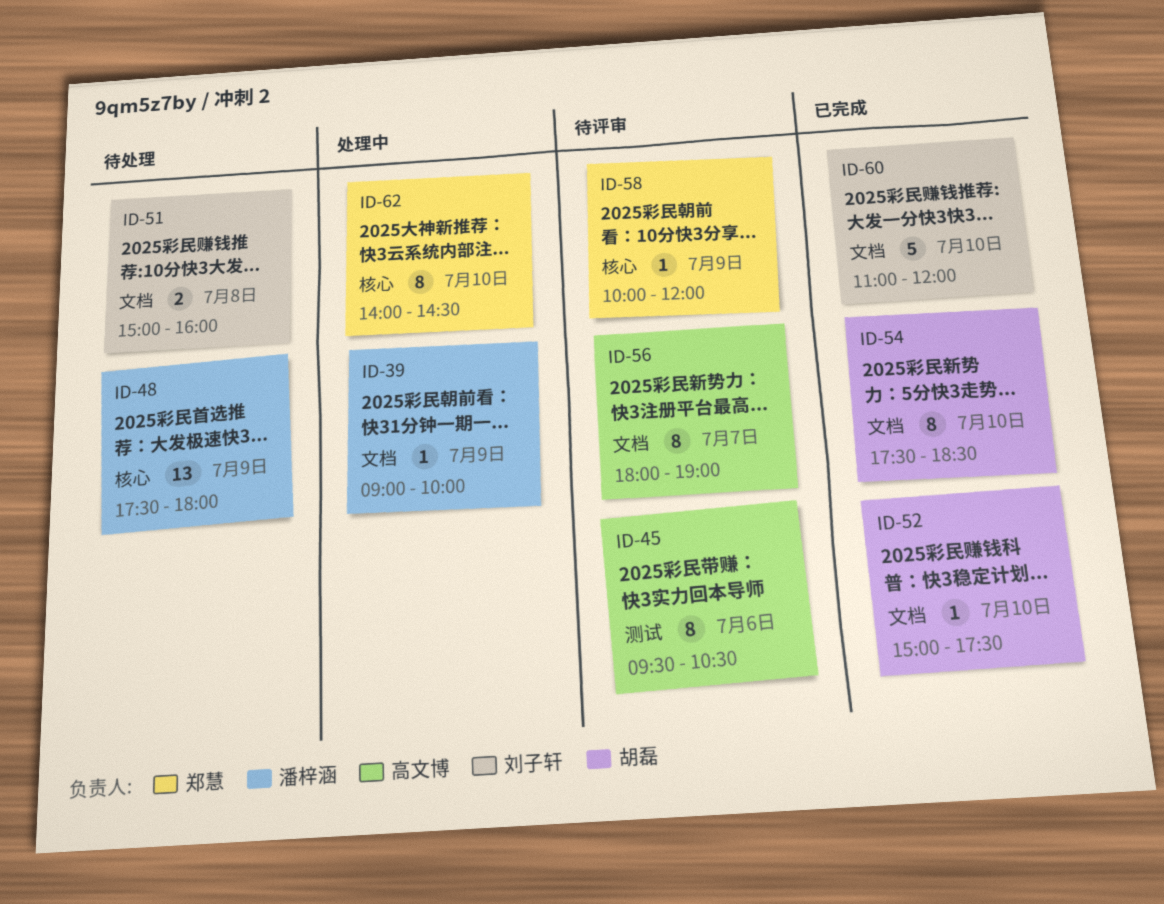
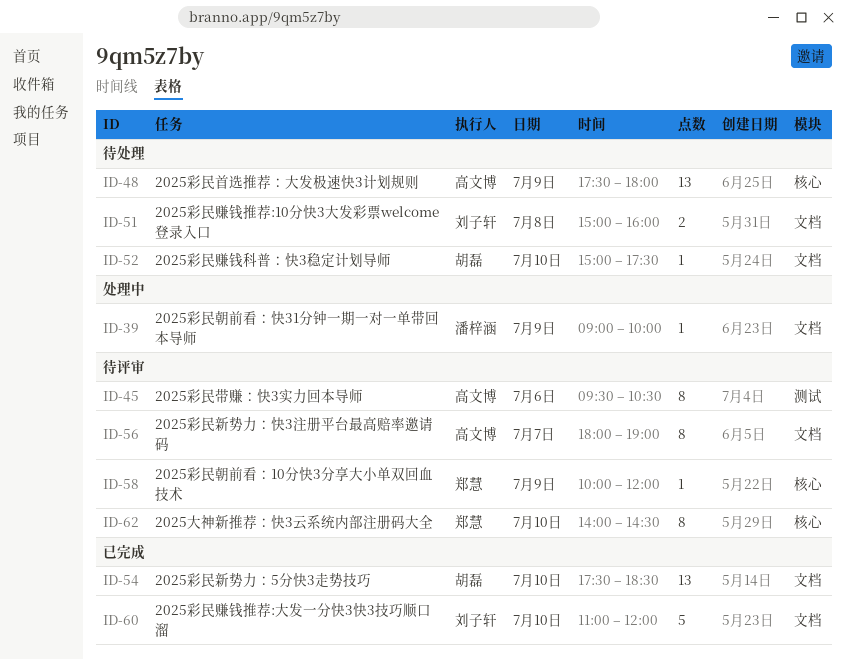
ID-48, owner: 潘梓涵 -> 高文博
ID-52, status: 已完成 -> 待处理
ID-54, estimate: 8 -> 13
ID-62, status: 处理中 -> 待评审

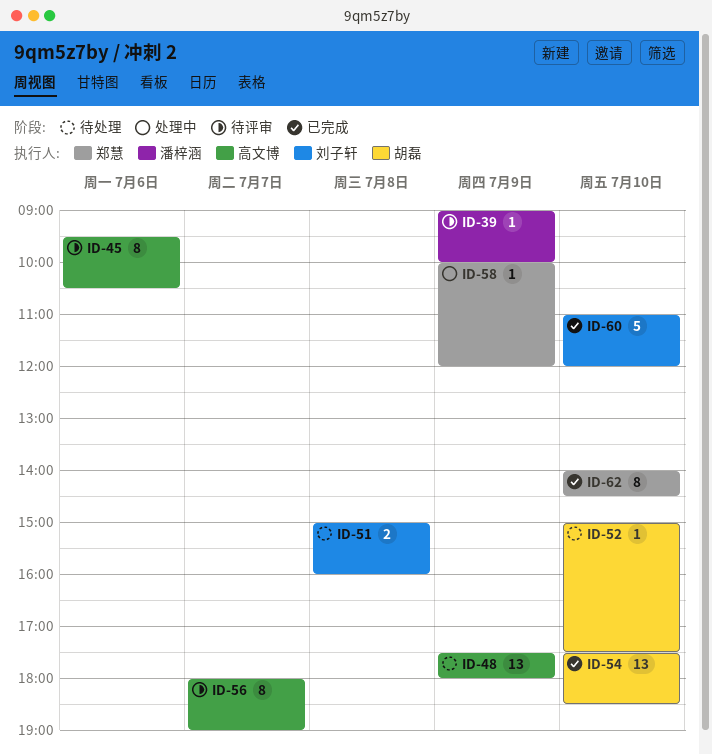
ID-39, status: 处理中 -> 待评审
ID-58, status: 待评审 -> 处理中
ID-62, status: 待评审 -> 已完成

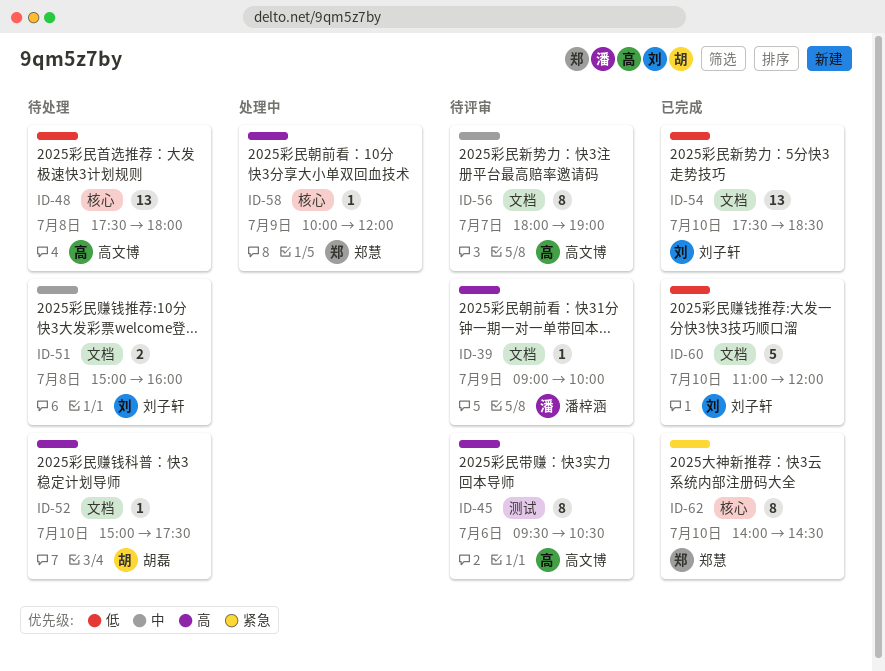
ID-48, day: Jul 9 -> Jul 8
ID-54, owner: 胡磊 -> 刘子轩

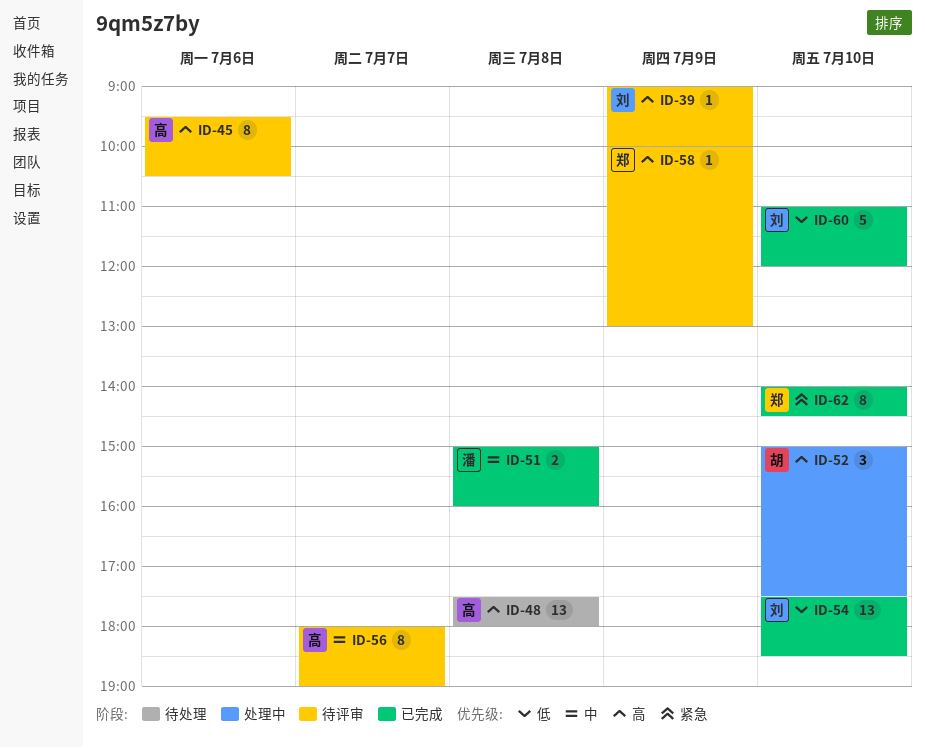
ID-39, owner: 潘梓涵 -> 刘子轩
ID-48, priority: 低 -> 高
ID-51, status: 待处理 -> 已完成
ID-51, owner: 刘子轩 -> 潘梓涵
ID-52, status: 待处理 -> 处理中
ID-52, estimate: 1 -> 3
ID-58, status: 处理中 -> 待评审
ID-58, ends: 12:00 -> 13:00

